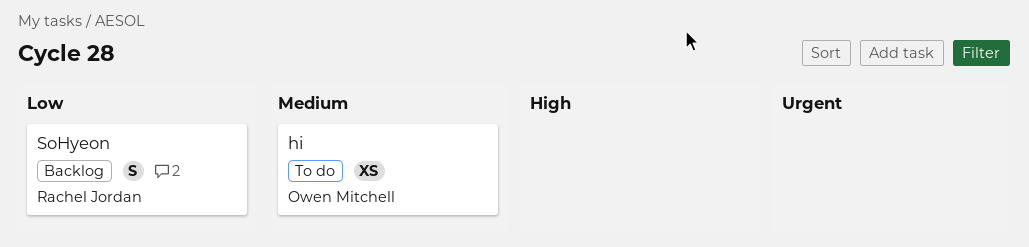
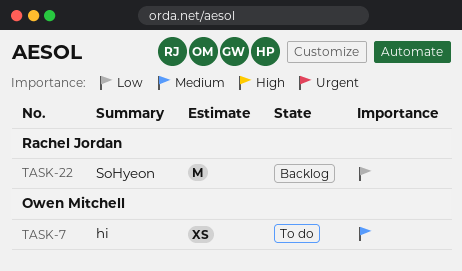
SoHyeon, estimate: S -> M

